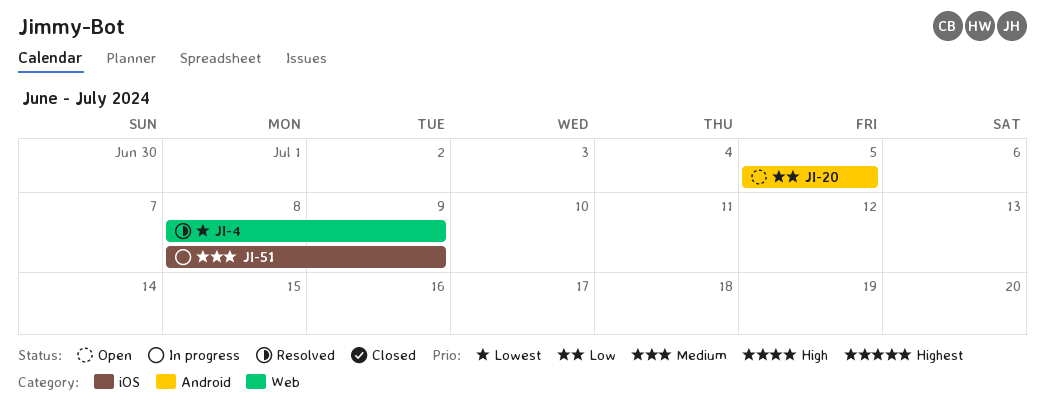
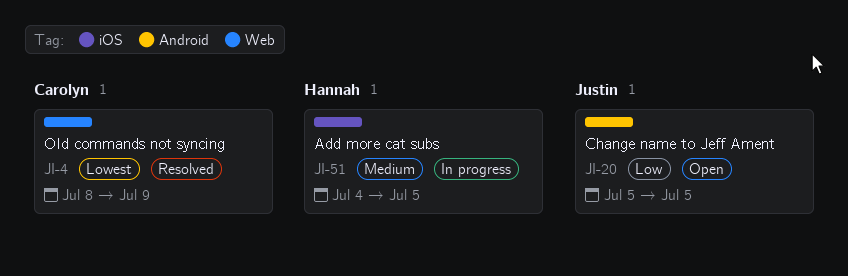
JI-51, start: Jul 8 -> Jul 4
JI-51, due: Jul 9 -> Jul 5

